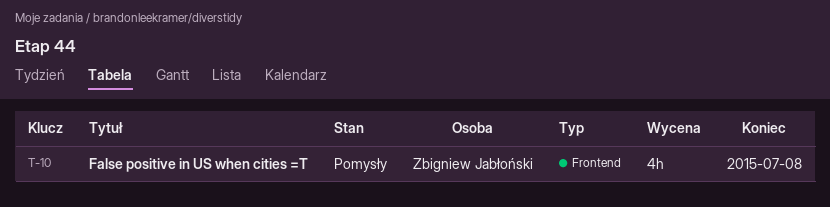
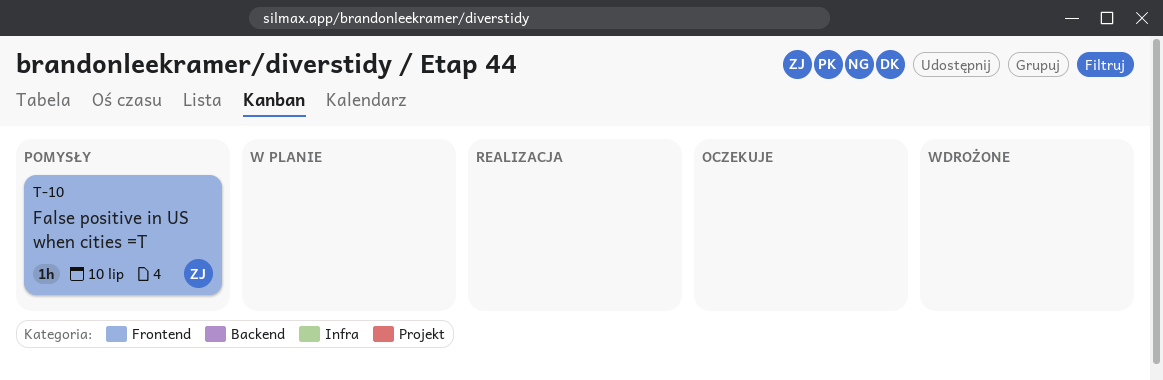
T-10, estimate: 4h -> 1h
T-10, due: Jul 8 -> Jul 10

